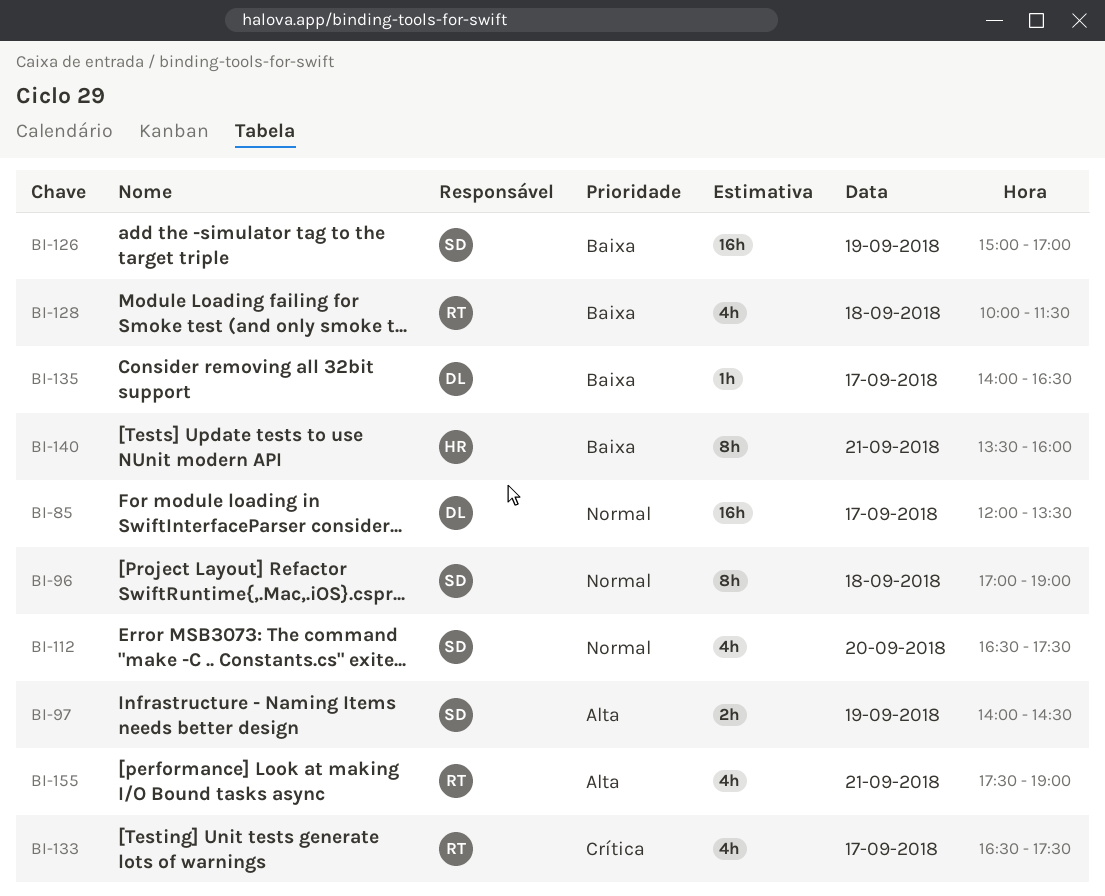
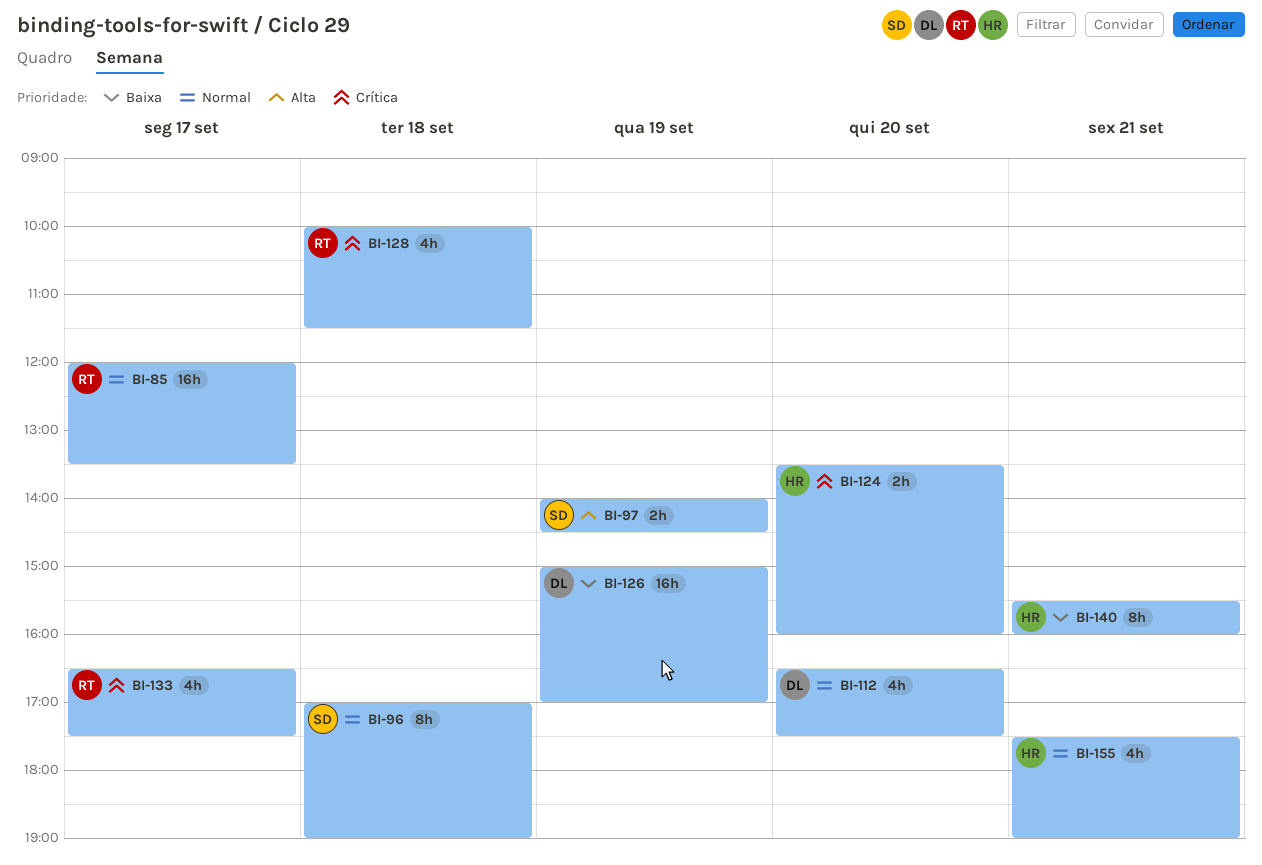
BI-85, owner: DL -> RT
BI-112, owner: SD -> DL
BI-124: none -> present
BI-126, owner: SD -> DL
BI-128, priority: Baixa -> Crítica
BI-135: present -> none
BI-140, begins: 13:30 -> 15:30
BI-155, owner: RT -> HR
BI-155, priority: Alta -> Normal

